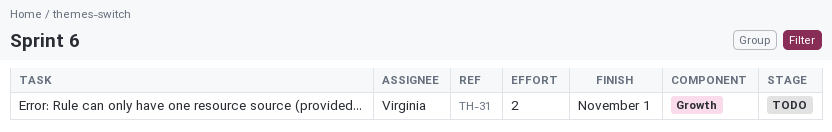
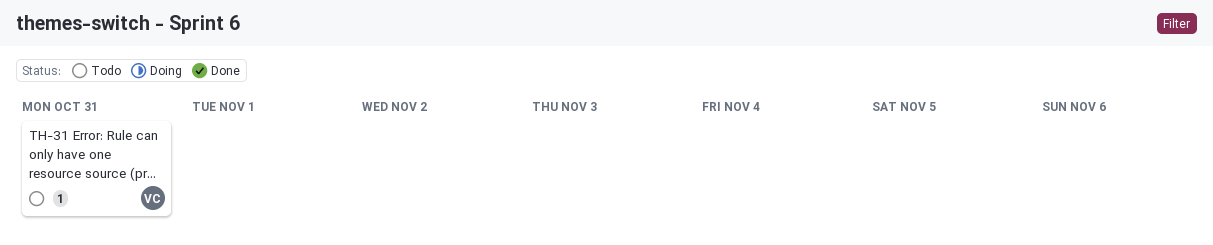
TH-31, estimate: 2 -> 1
TH-31, due: Nov 1 -> Oct 31

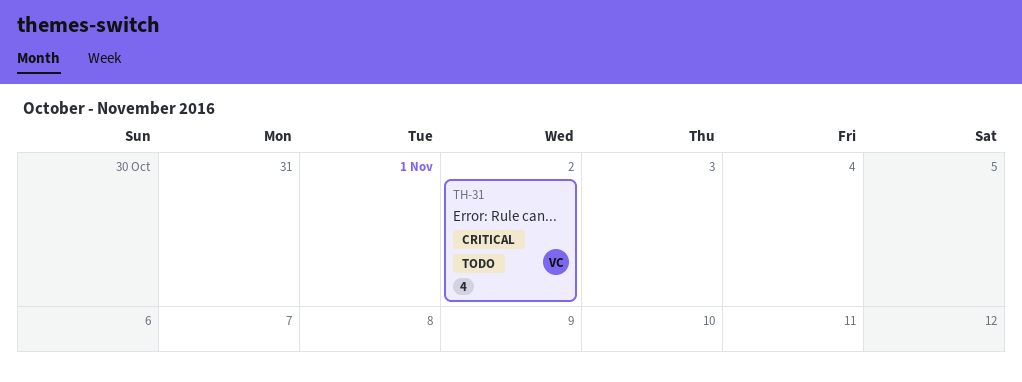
TH-31, estimate: 1 -> 4
TH-31, due: Oct 31 -> Nov 2

